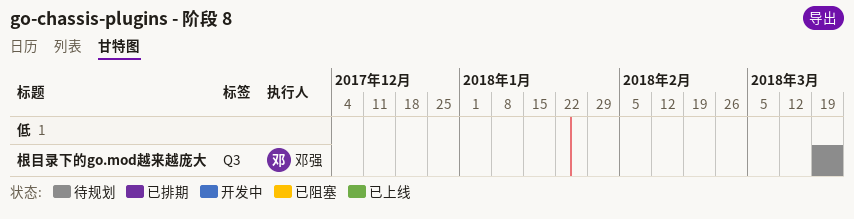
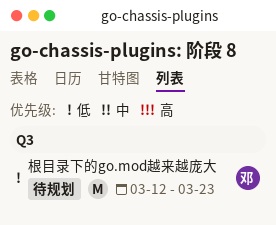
根目录下的go.mod越来越庞大, start: Mar 19 -> Mar 12

